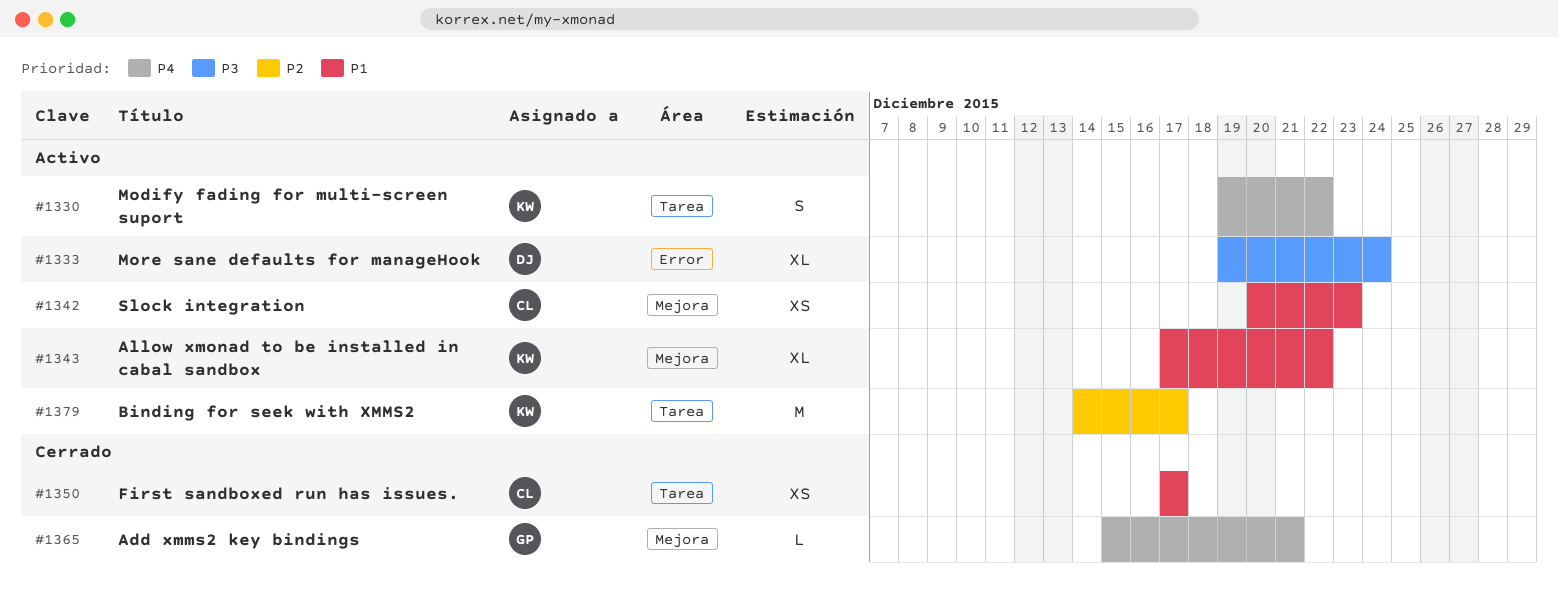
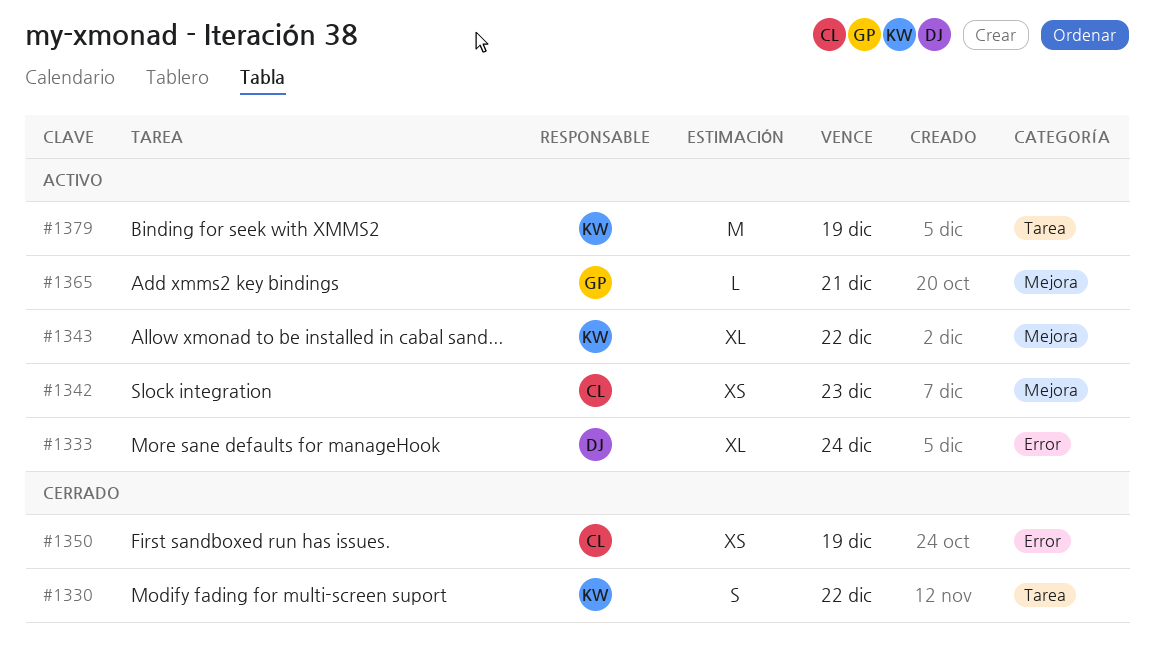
#1330, status: Activo -> Cerrado
#1350, label: Tarea -> Error
#1350, due: Dec 17 -> Dec 19
#1365, status: Cerrado -> Activo
#1379, due: Dec 17 -> Dec 19

